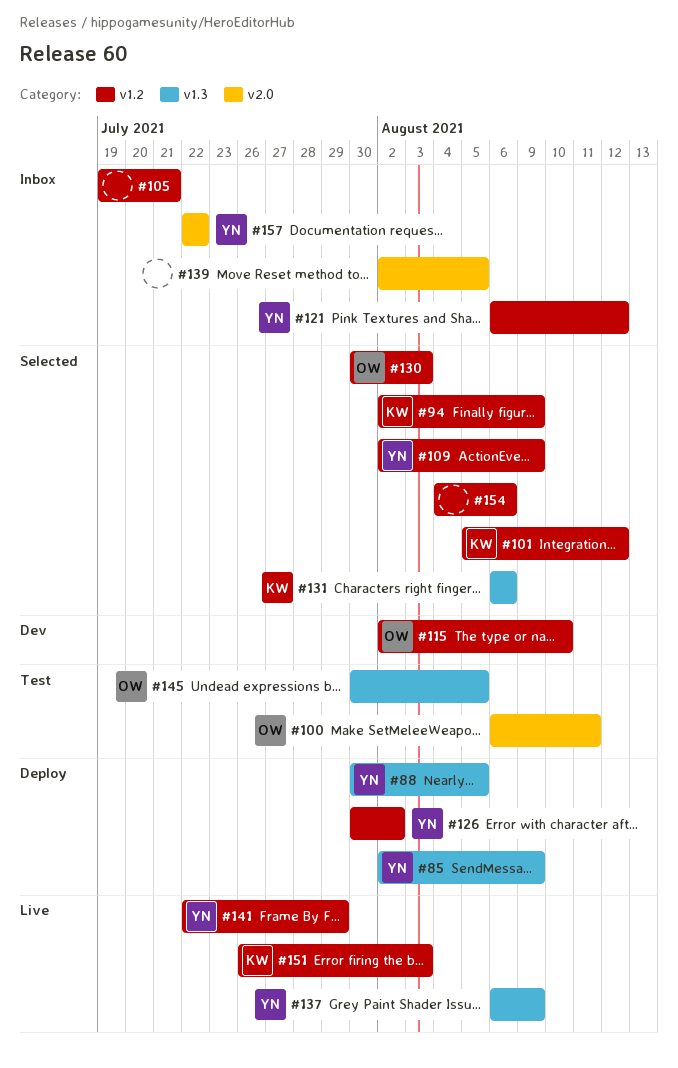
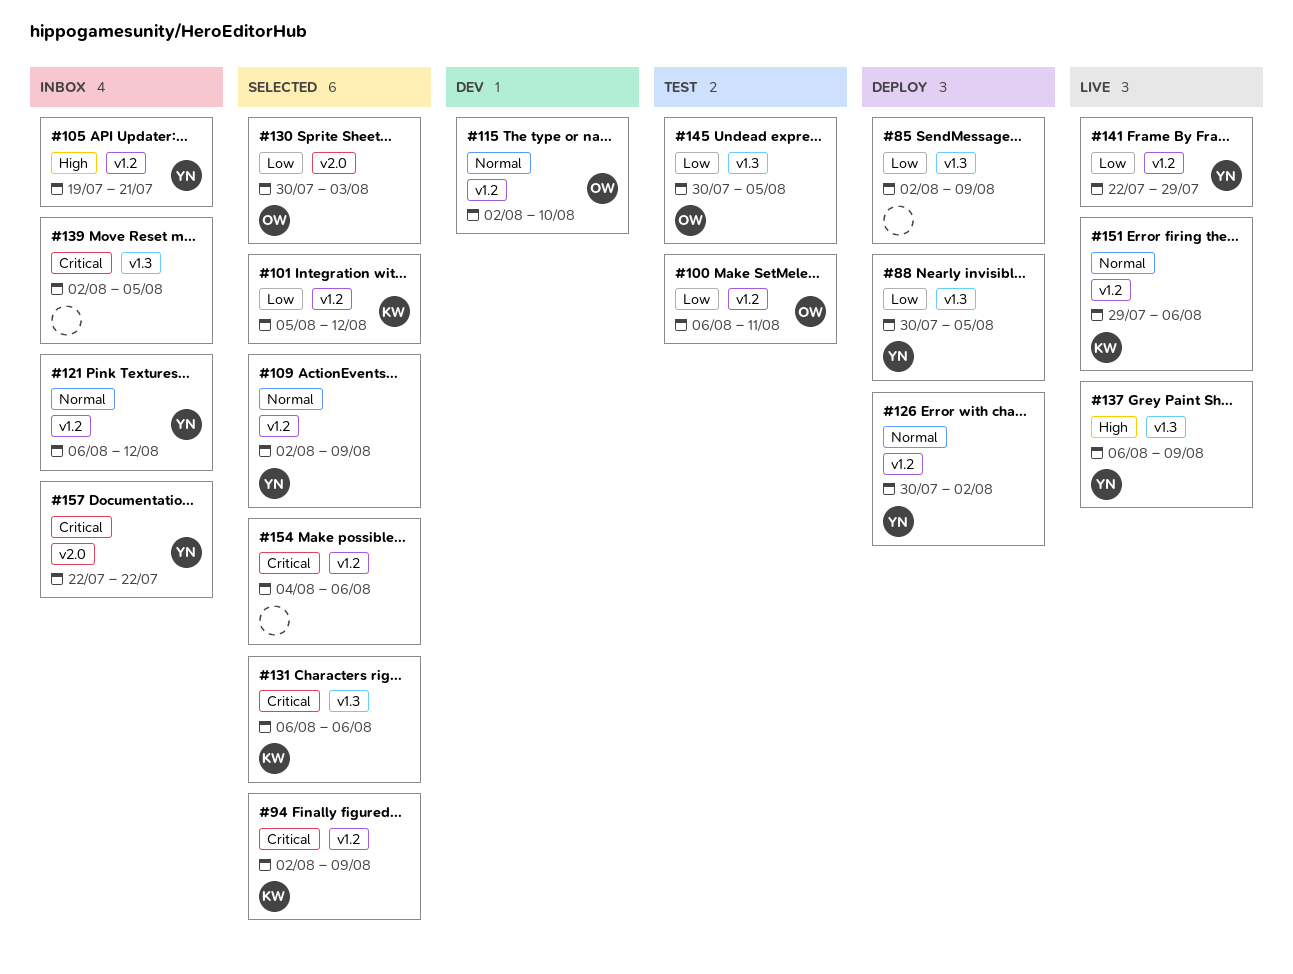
#85, owner: YN -> none
#100, label: v2.0 -> v1.2
#105, owner: none -> YN
#130, label: v1.2 -> v2.0
#139, label: v2.0 -> v1.3
#151, start: Jul 26 -> Jul 29
#151, due: Aug 3 -> Aug 6

